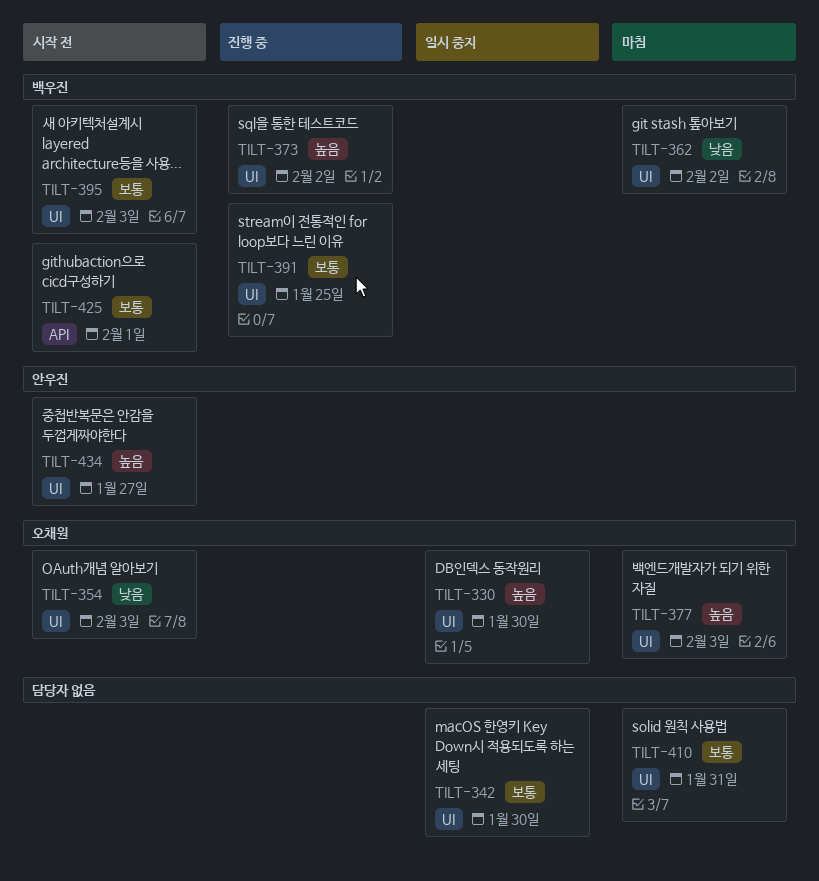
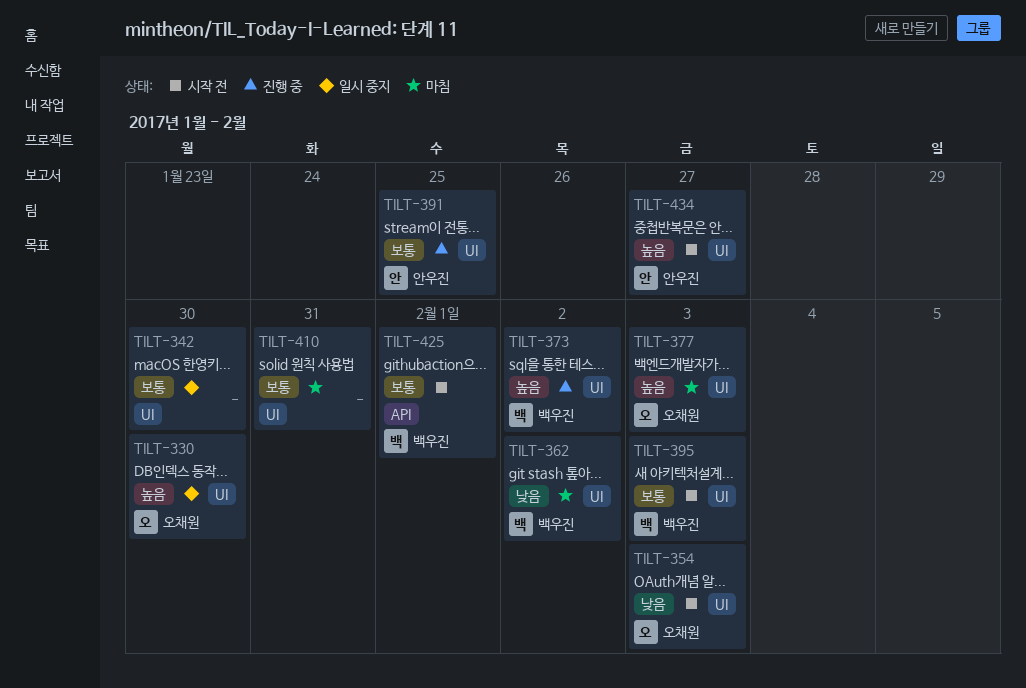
TILT-391, owner: 백우진 -> 안우진

